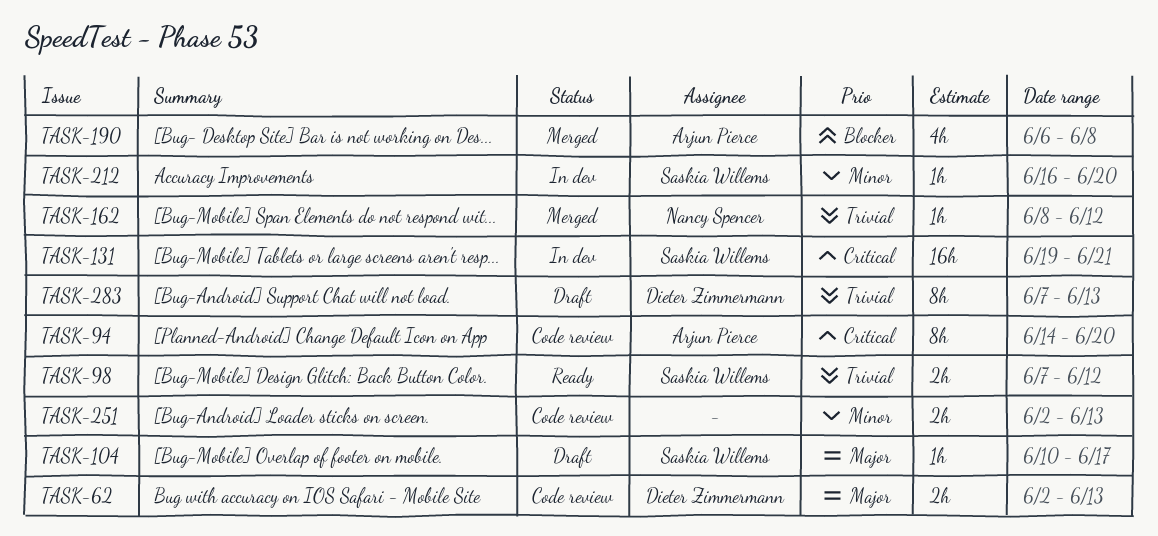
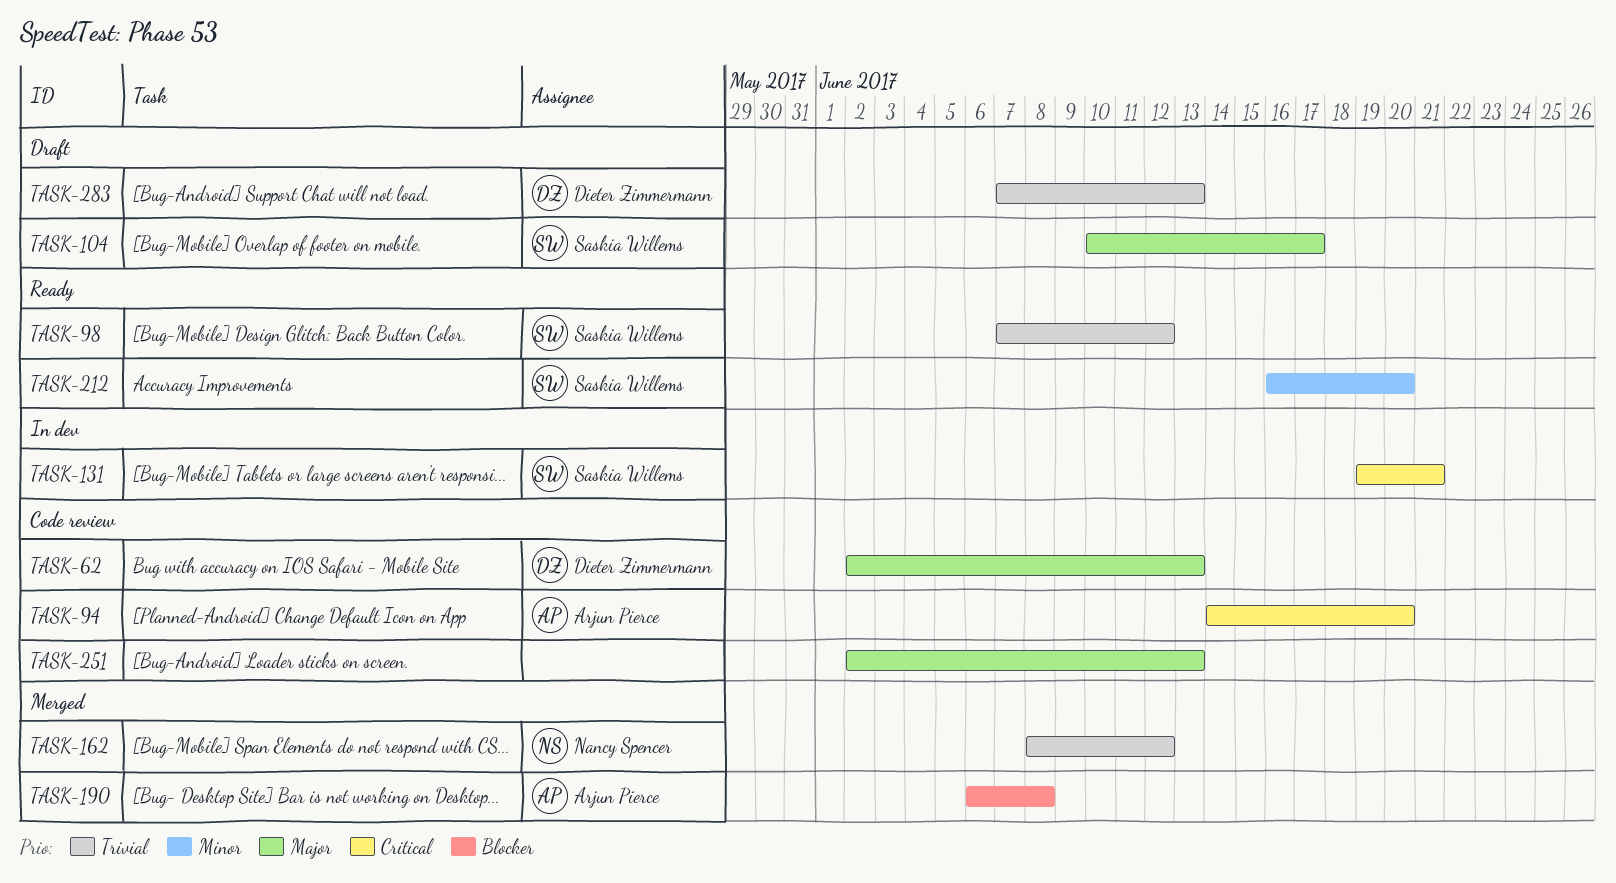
TASK-212, status: In dev -> Ready
TASK-251, priority: Minor -> Major

